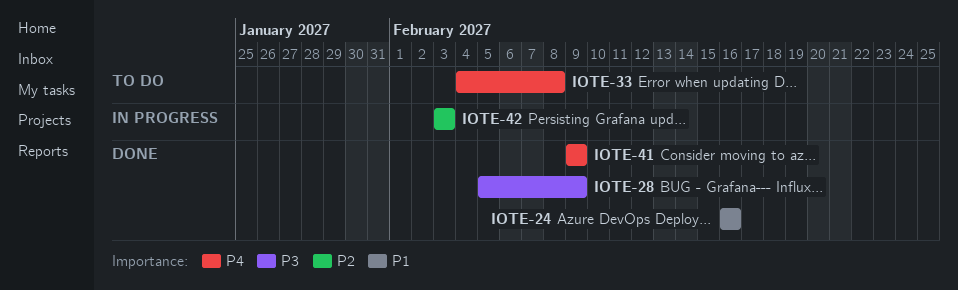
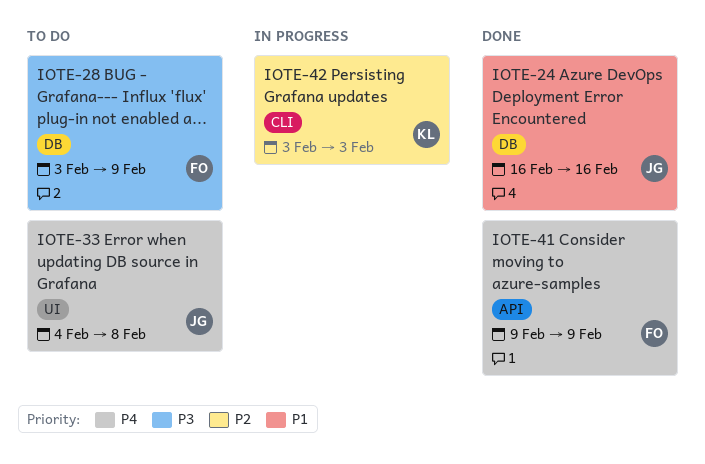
IOTE-28, status: Done -> To do
IOTE-28, start: Feb 5 -> Feb 3

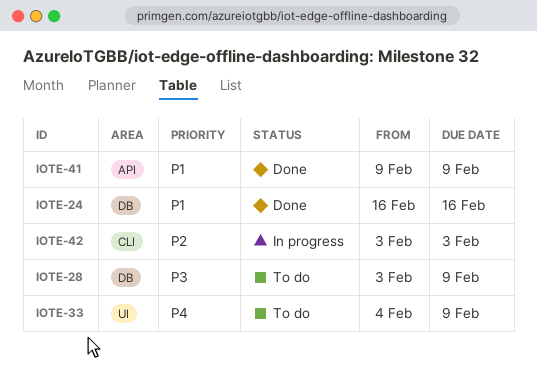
IOTE-33, due: Feb 8 -> Feb 9
IOTE-41, priority: P4 -> P1

